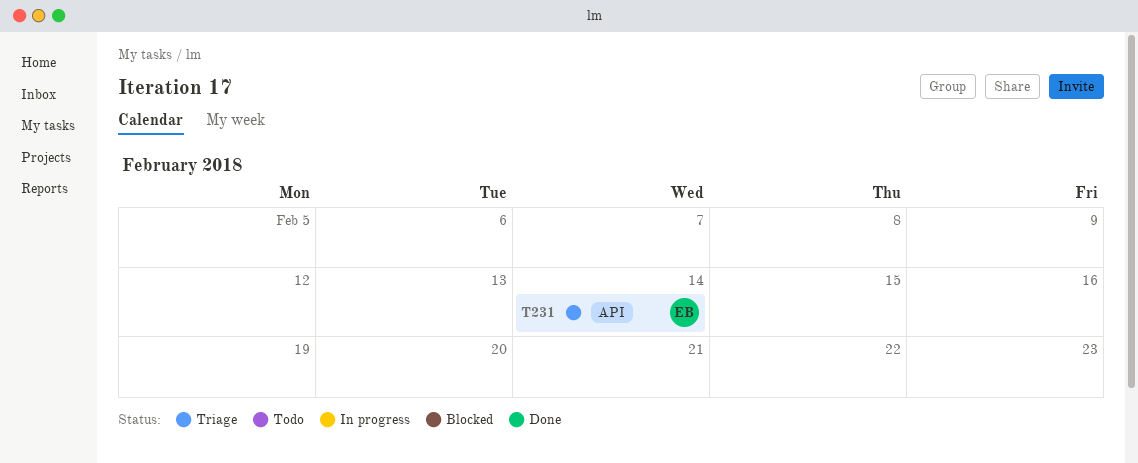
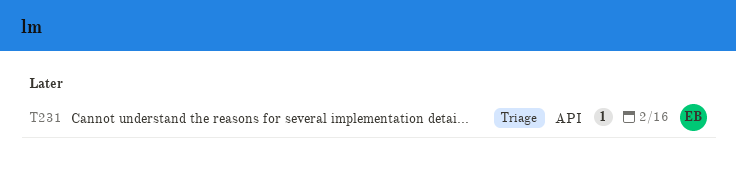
T231, due: Feb 14 -> Feb 16

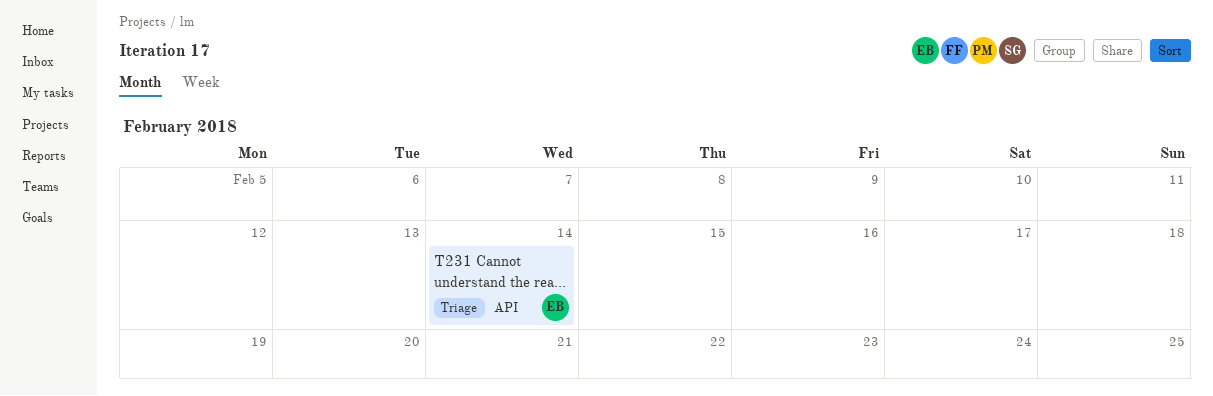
T231, due: Feb 16 -> Feb 14

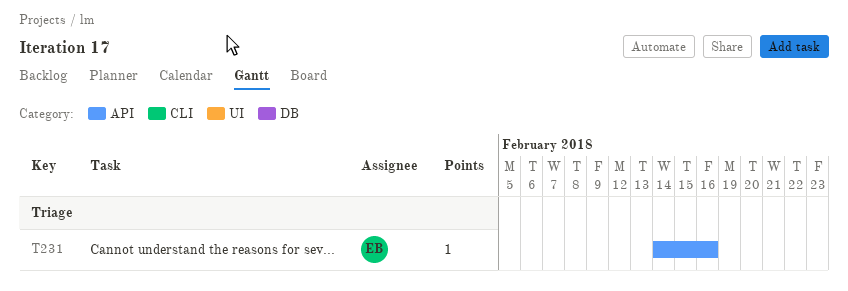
T231, due: Feb 14 -> Feb 16

